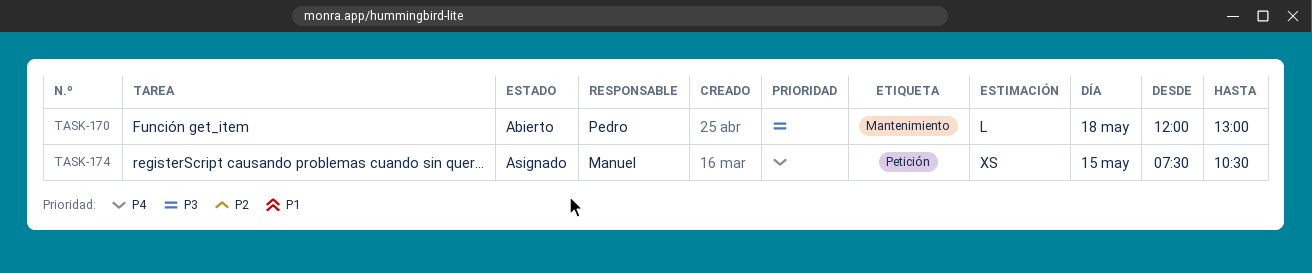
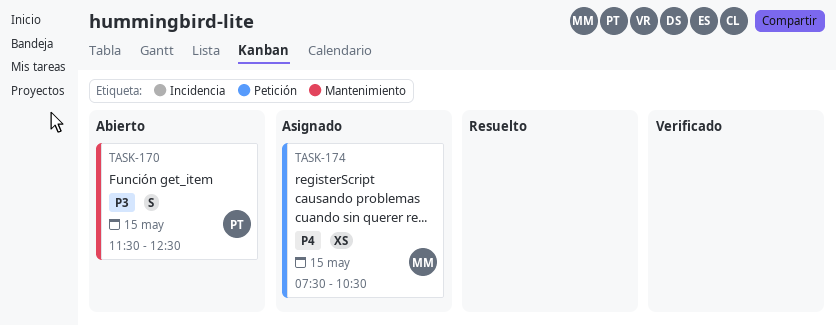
TASK-170, estimate: L -> S
TASK-170, day: May 18 -> May 15
TASK-170, begins: 12:00 -> 11:30
TASK-170, ends: 13:00 -> 12:30

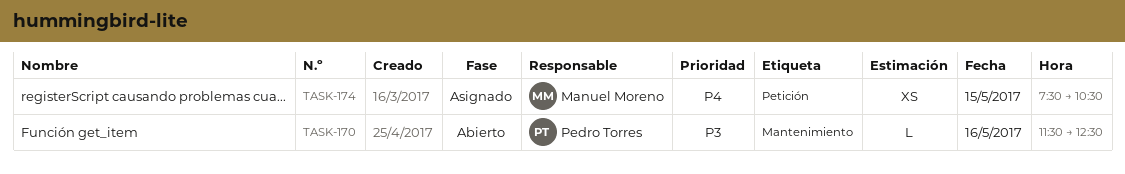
TASK-170, estimate: S -> L
TASK-170, day: May 15 -> May 16

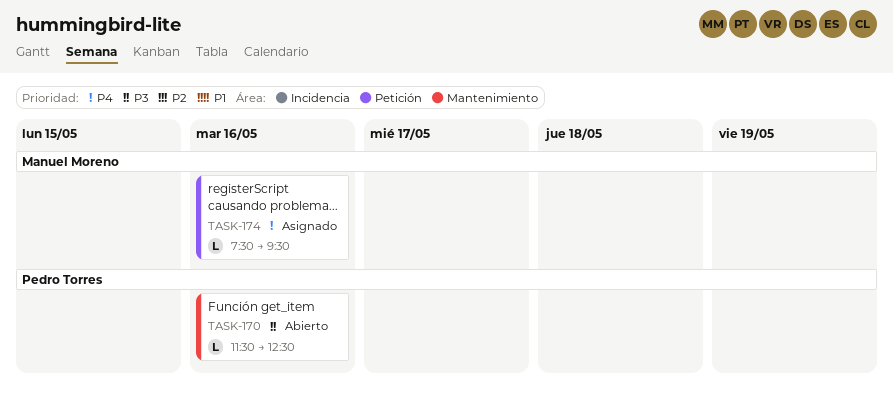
TASK-174, estimate: XS -> L
TASK-174, day: May 15 -> May 16
TASK-174, ends: 10:30 -> 09:30

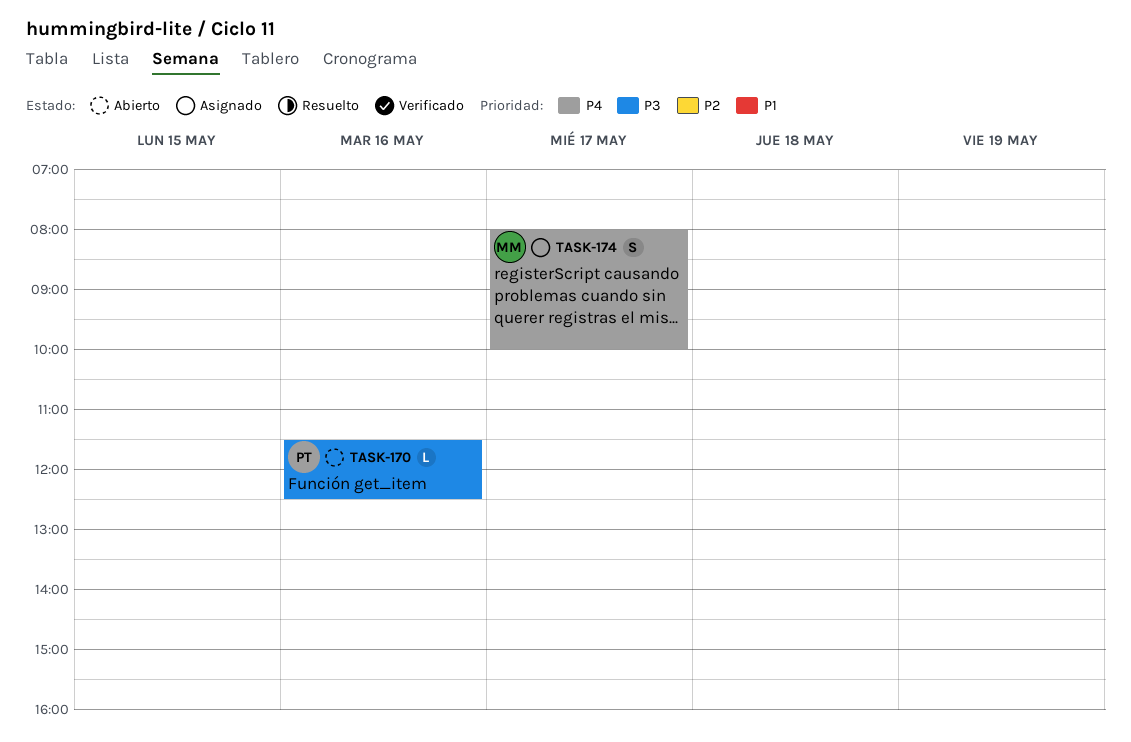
TASK-174, estimate: L -> S
TASK-174, day: May 16 -> May 17
TASK-174, begins: 07:30 -> 08:00
TASK-174, ends: 09:30 -> 10:00

